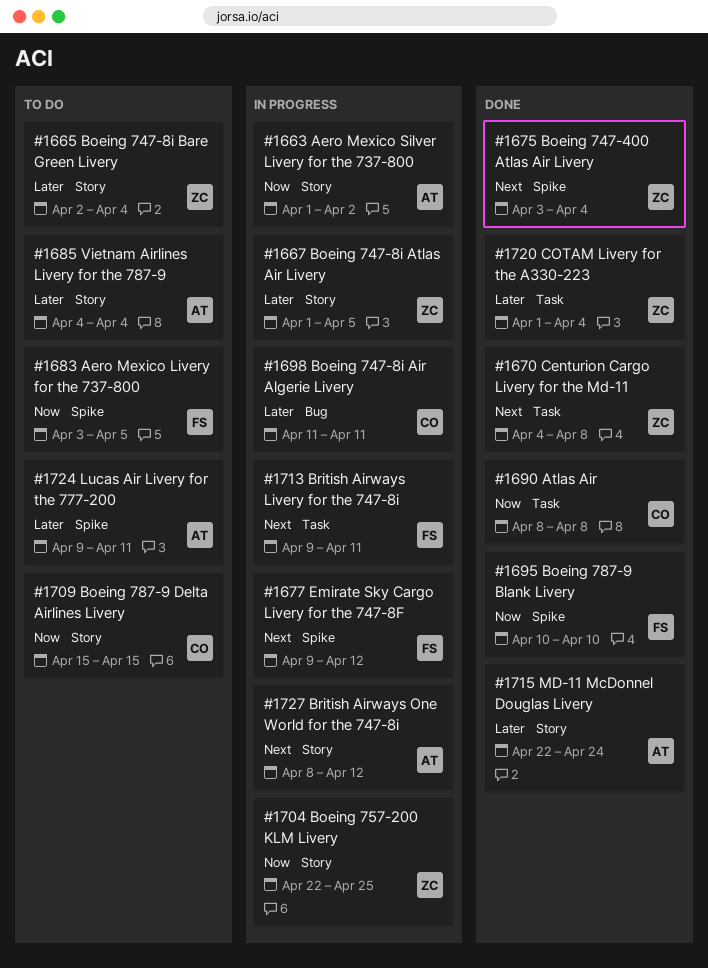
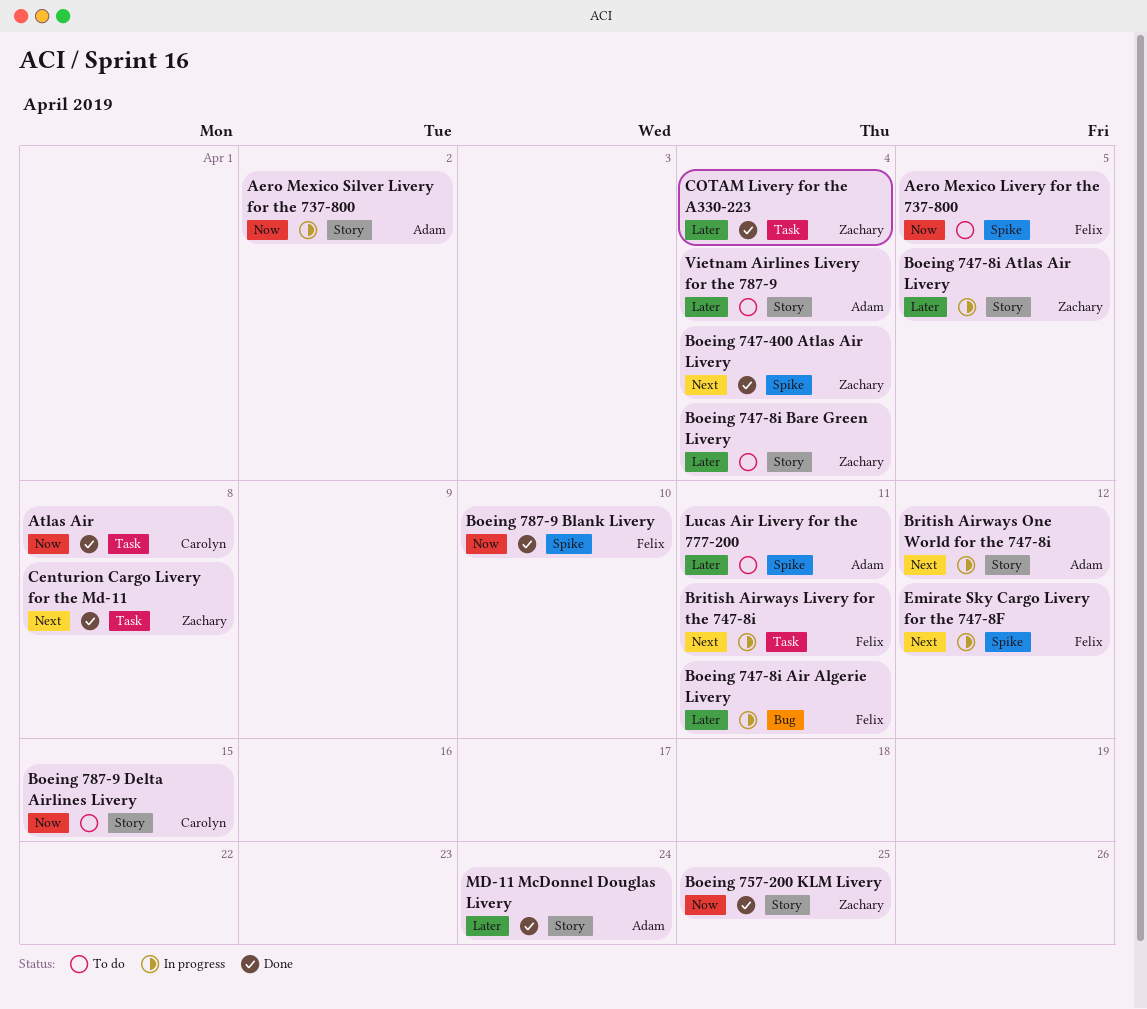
Boeing 747-8i Air Algerie Livery, owner: Carolyn -> Felix
Boeing 757-200 KLM Livery, status: In progress -> Done

